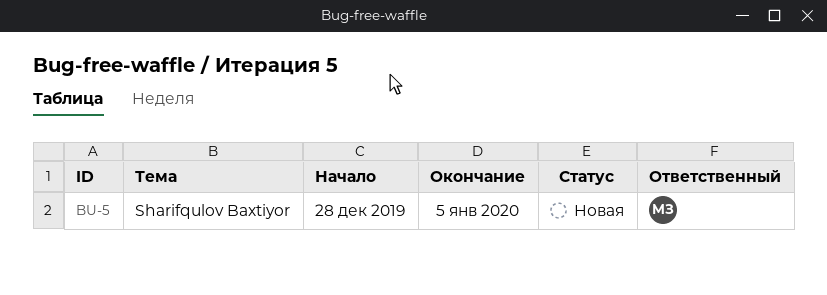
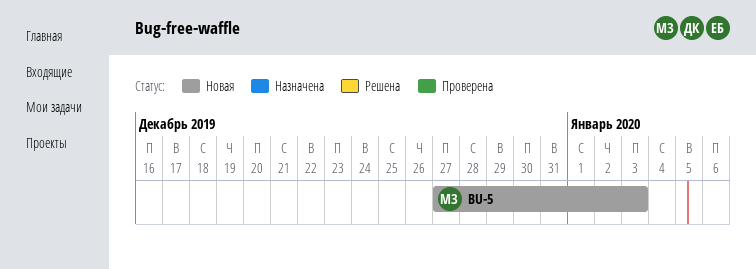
BU-5, start: Dec 28 -> Dec 27
BU-5, due: Jan 5 -> Jan 3

